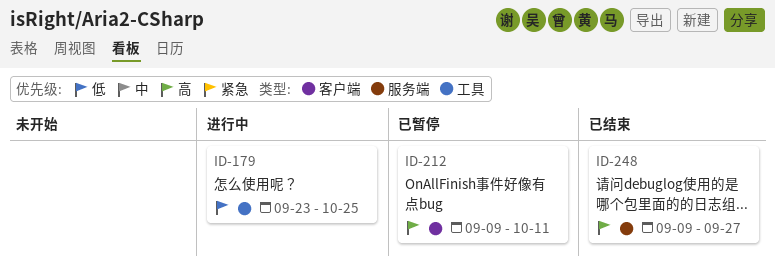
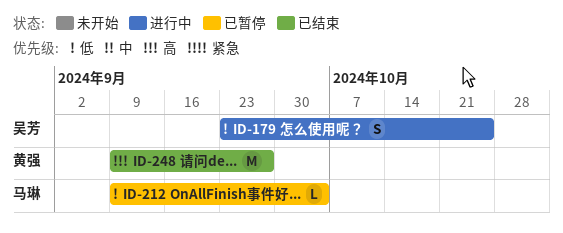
ID-212, priority: 高 -> 低
ID-212, due: Oct 11 -> Oct 4

